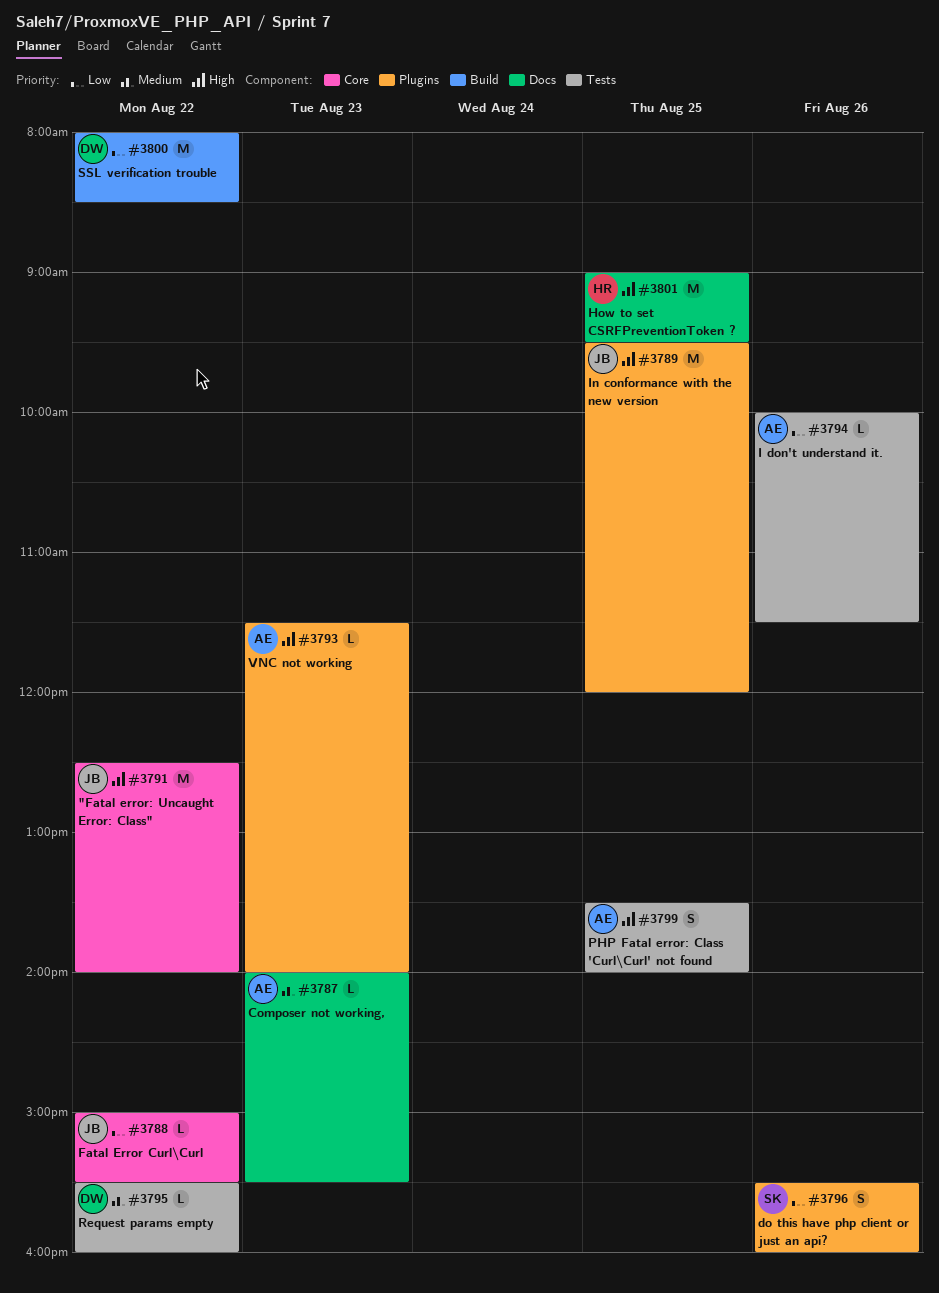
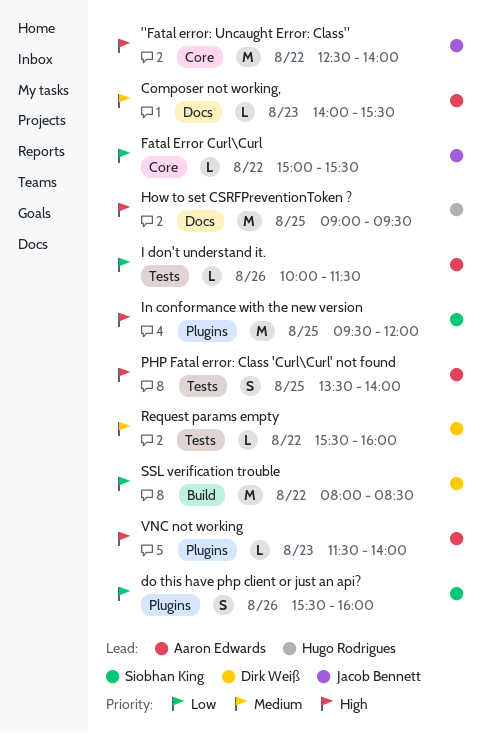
In conformance with the new version, owner: Jacob Bennett -> Siobhan King

